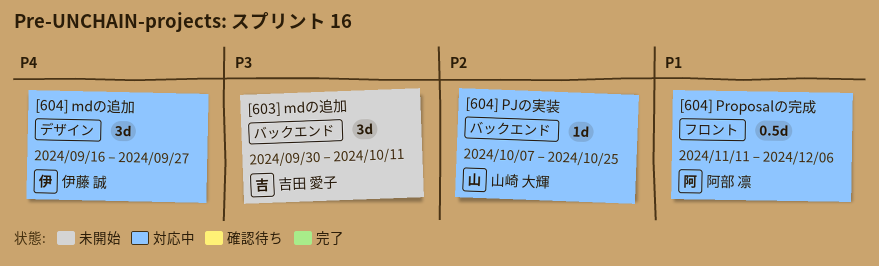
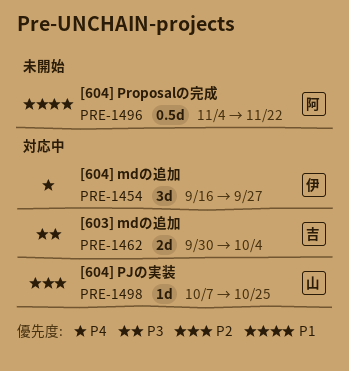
[603] mdの追加, status: 未開始 -> 対応中
[603] mdの追加, estimate: 3d -> 2d
[603] mdの追加, due: Oct 11 -> Oct 4
[604] Proposalの完成, status: 対応中 -> 未開始
[604] Proposalの完成, start: Nov 11 -> Nov 4
[604] Proposalの完成, due: Dec 6 -> Nov 22

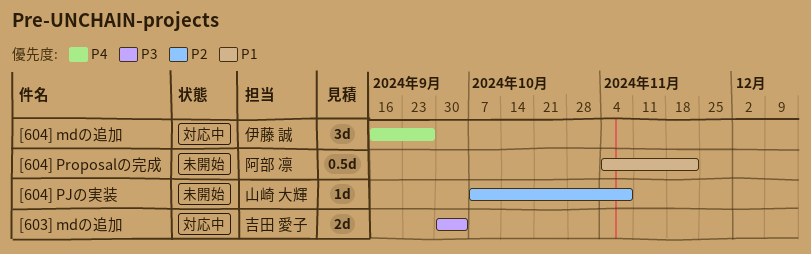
[604] PJの実装, status: 対応中 -> 未開始
[604] PJの実装, due: Oct 25 -> Nov 8

